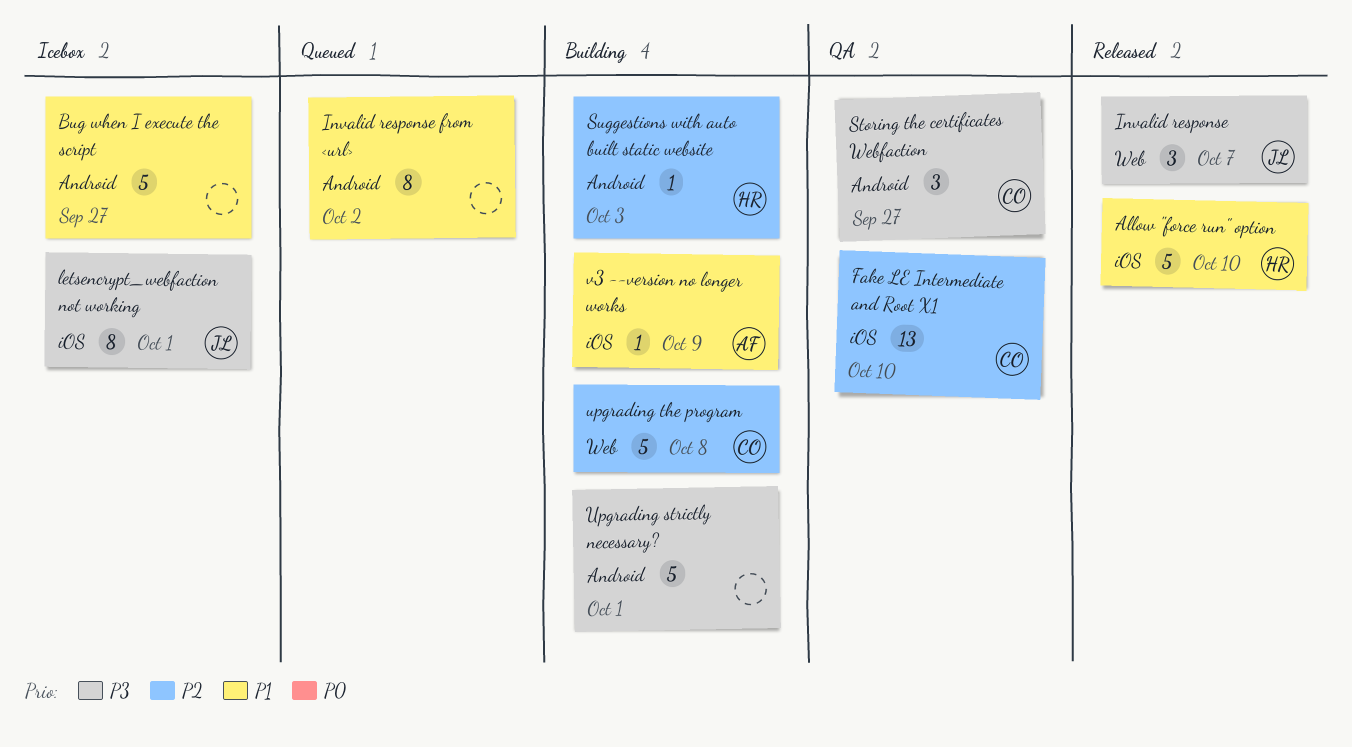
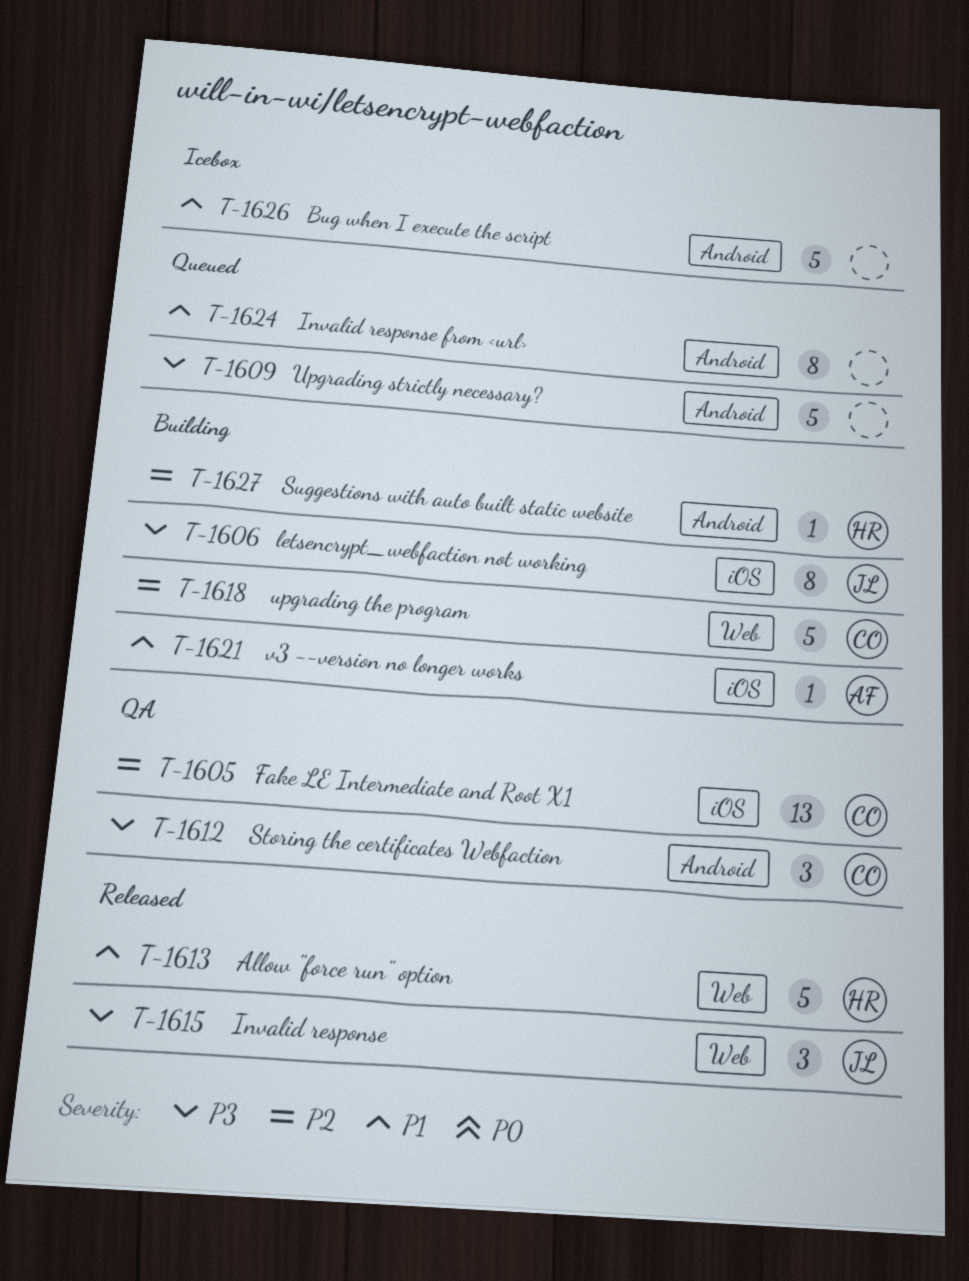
Allow "force run" option, label: iOS -> Web
letsencrypt_webfaction not working, status: Icebox -> Building
Upgrading strictly necessary?, status: Building -> Queued

